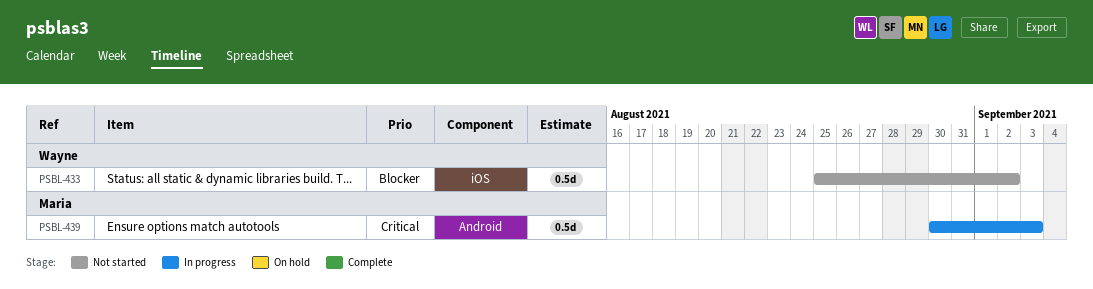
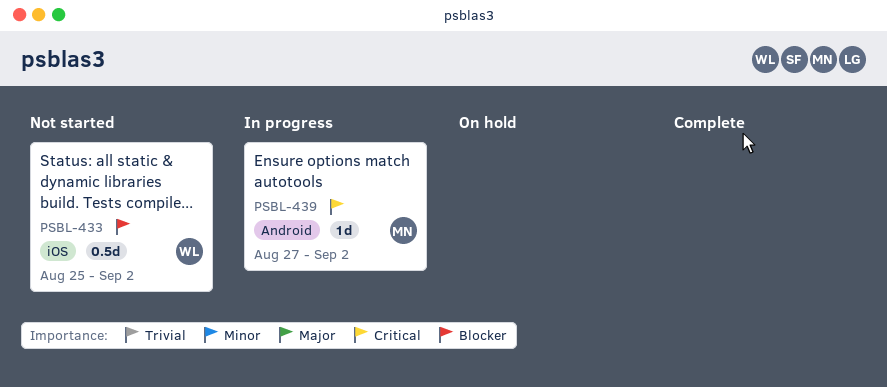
PSBL-439, estimate: 0.5d -> 1d
PSBL-439, start: Aug 30 -> Aug 27
PSBL-439, due: Sep 3 -> Sep 2

